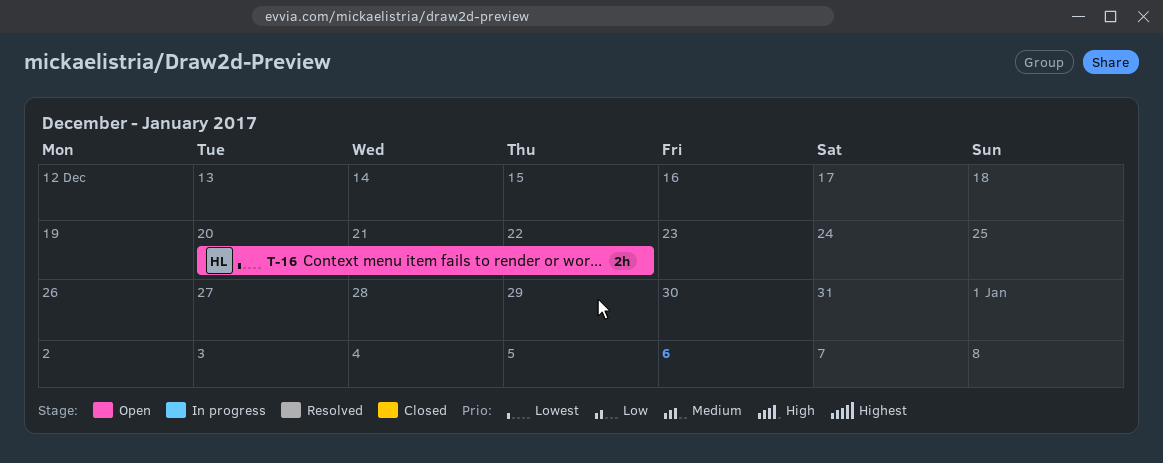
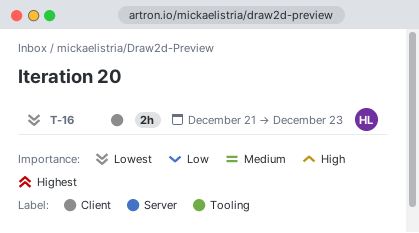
T-16, start: Dec 20 -> Dec 21
T-16, due: Dec 22 -> Dec 23

